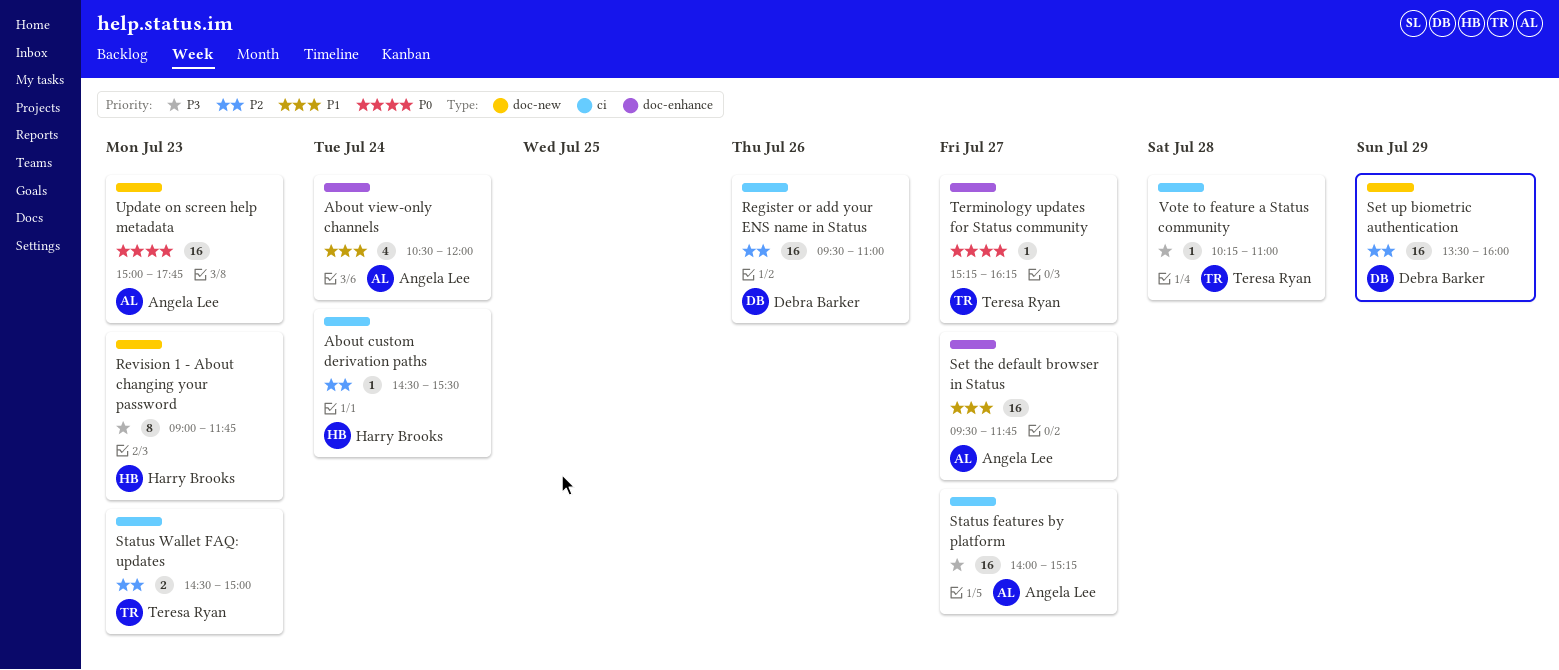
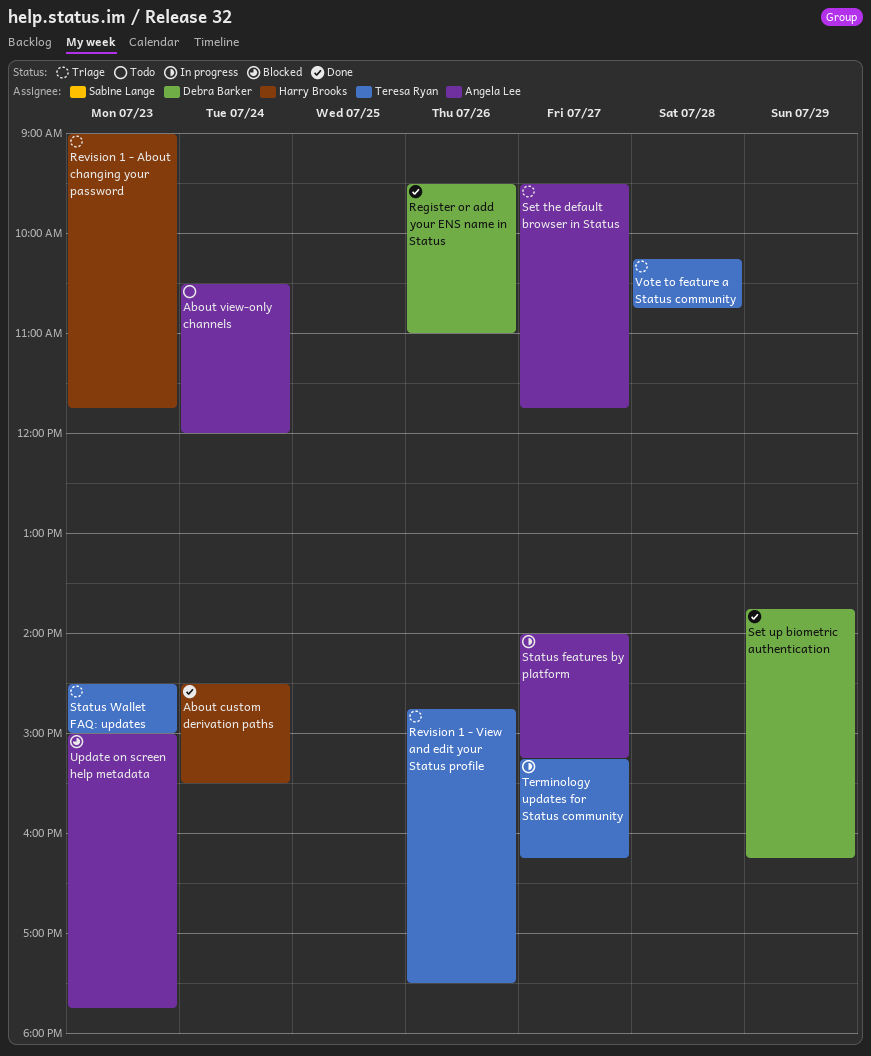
Revision 1 - View and edit your Status profile: none -> present
Set up biometric authentication, begins: 13:30 -> 13:45
Set up biometric authentication, ends: 16:00 -> 16:15
Vote to feature a Status community, ends: 11:00 -> 10:45

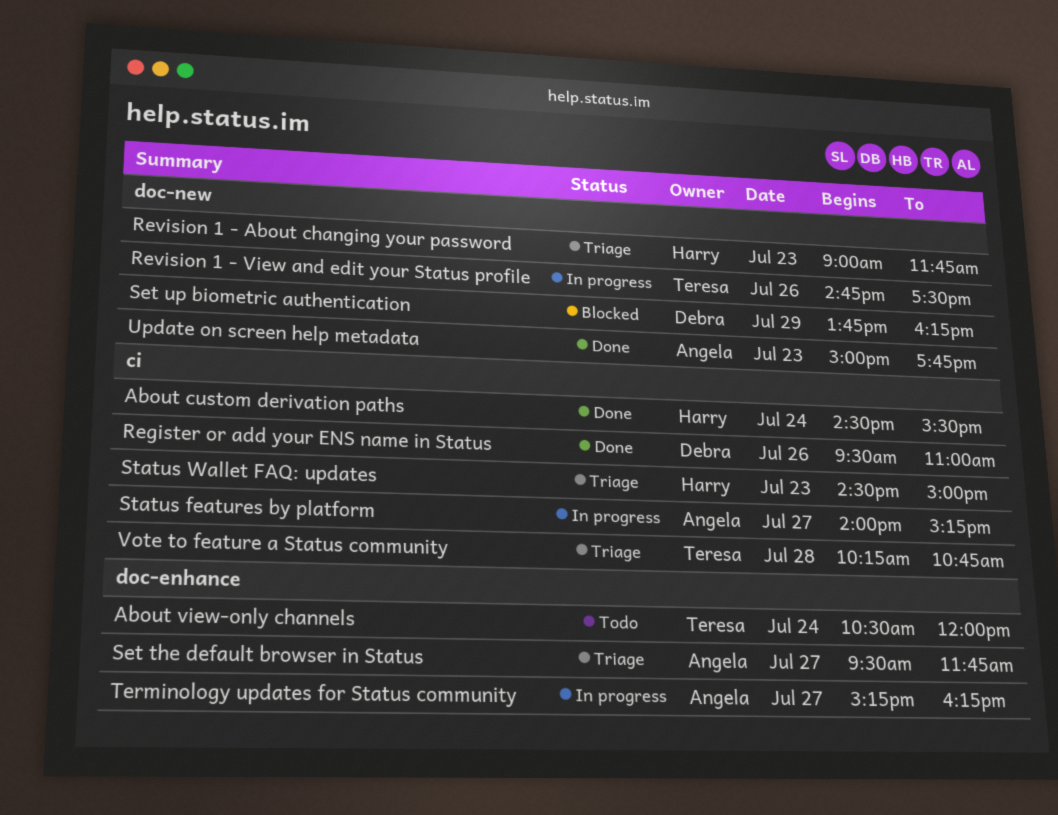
About view-only channels, owner: Angela Lee -> Teresa Ryan
Revision 1 - View and edit your Status profile, status: Triage -> In progress
Set up biometric authentication, status: Done -> Blocked
Status Wallet FAQ: updates, owner: Teresa Ryan -> Harry Brooks
Terminology updates for Status community, owner: Teresa Ryan -> Angela Lee
Update on screen help metadata, status: Blocked -> Done

